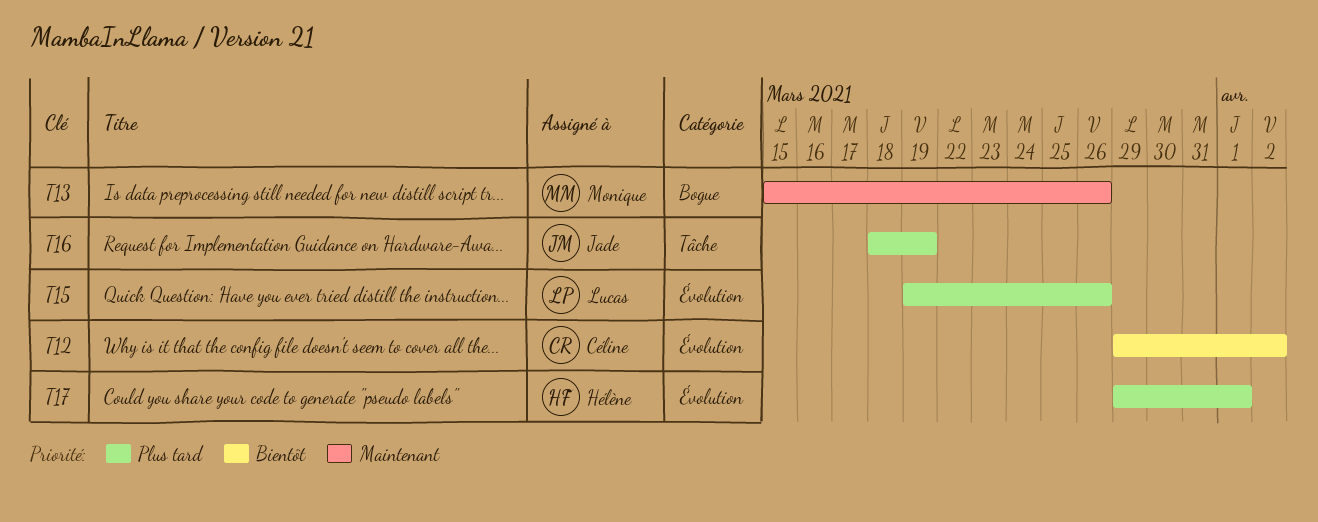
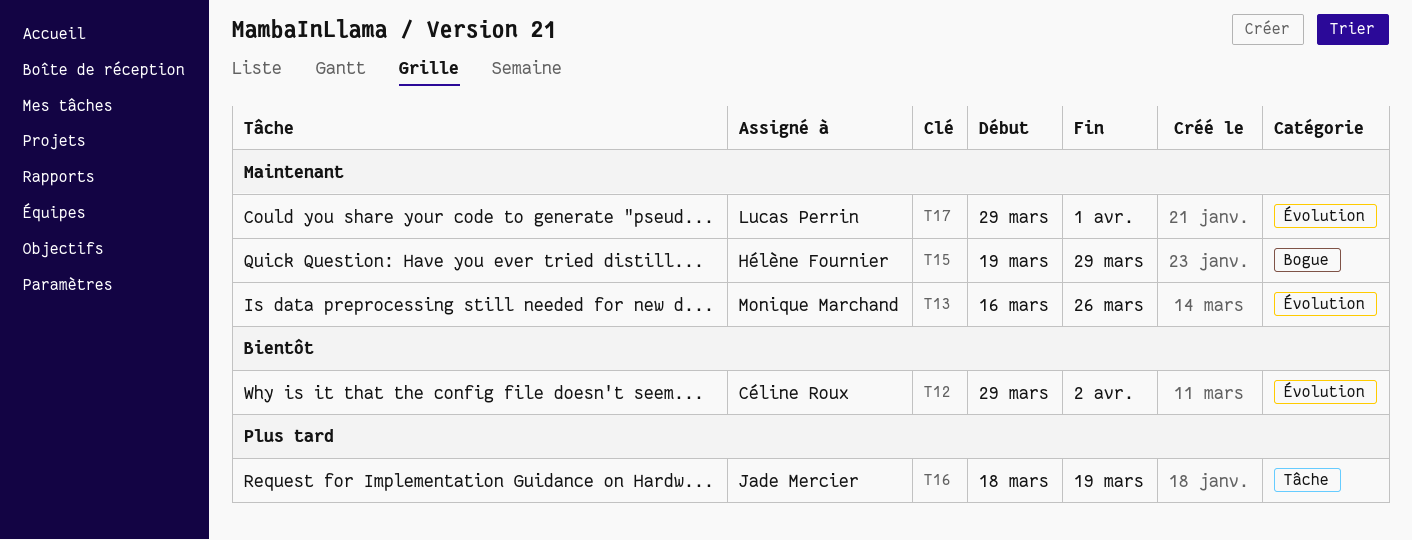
T13, label: Bogue -> Évolution
T13, start: Mar 15 -> Mar 16
T15, owner: Lucas Perrin -> Hélène Fournier
T15, priority: Plus tard -> Maintenant
T15, label: Évolution -> Bogue
T15, due: Mar 26 -> Mar 29
T17, owner: Hélène Fournier -> Lucas Perrin
T17, priority: Plus tard -> Maintenant

